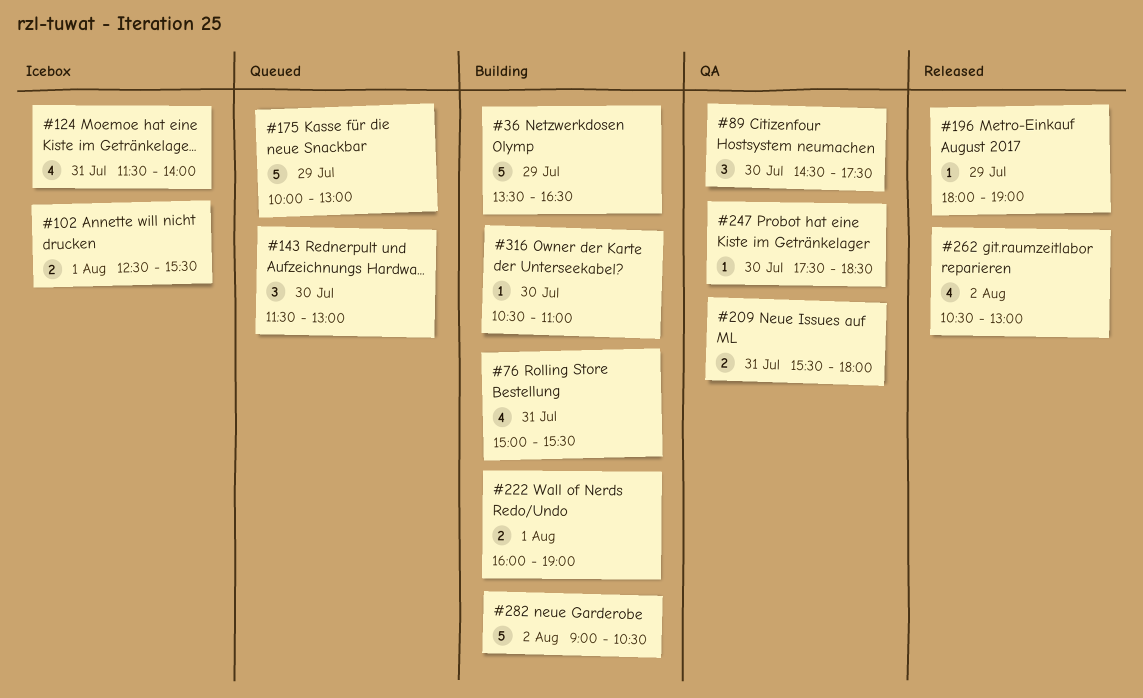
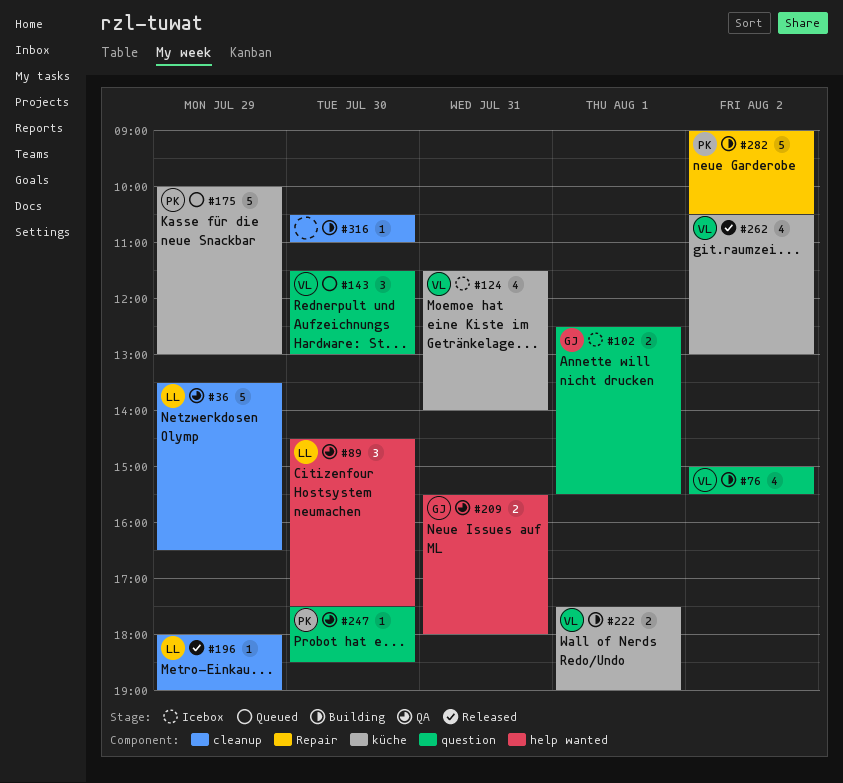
#36, status: Building -> QA
#76, day: Jul 31 -> Aug 2
#222, begins: 16:00 -> 17:30

